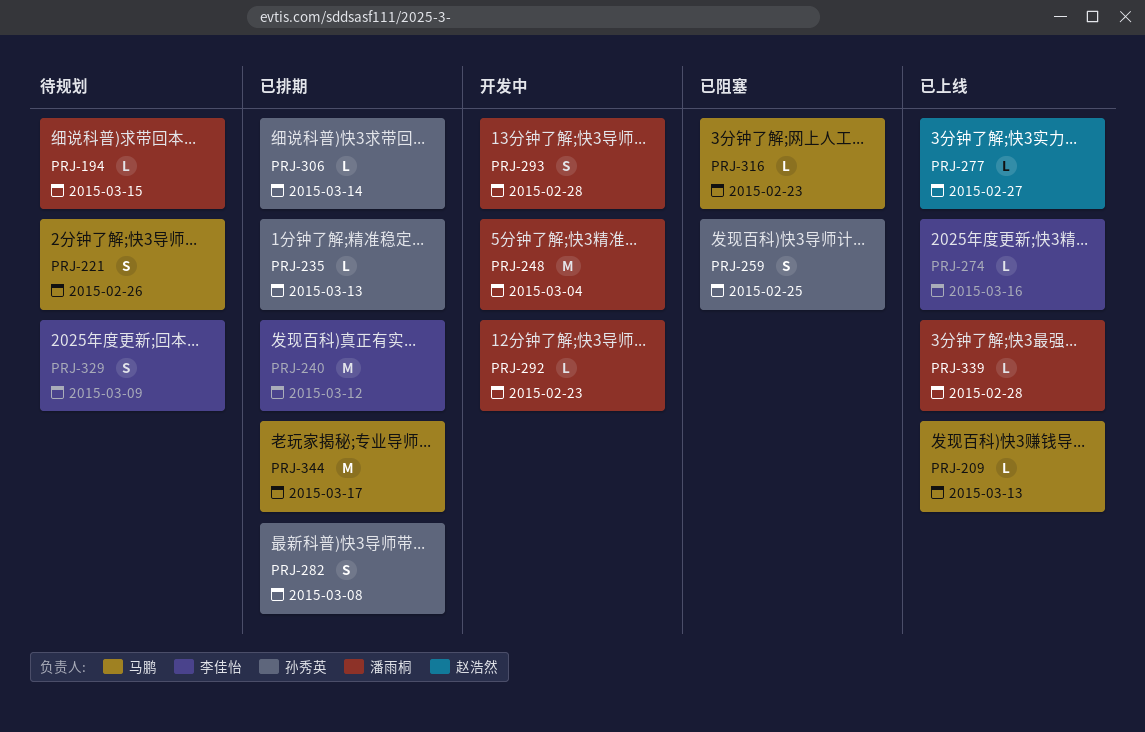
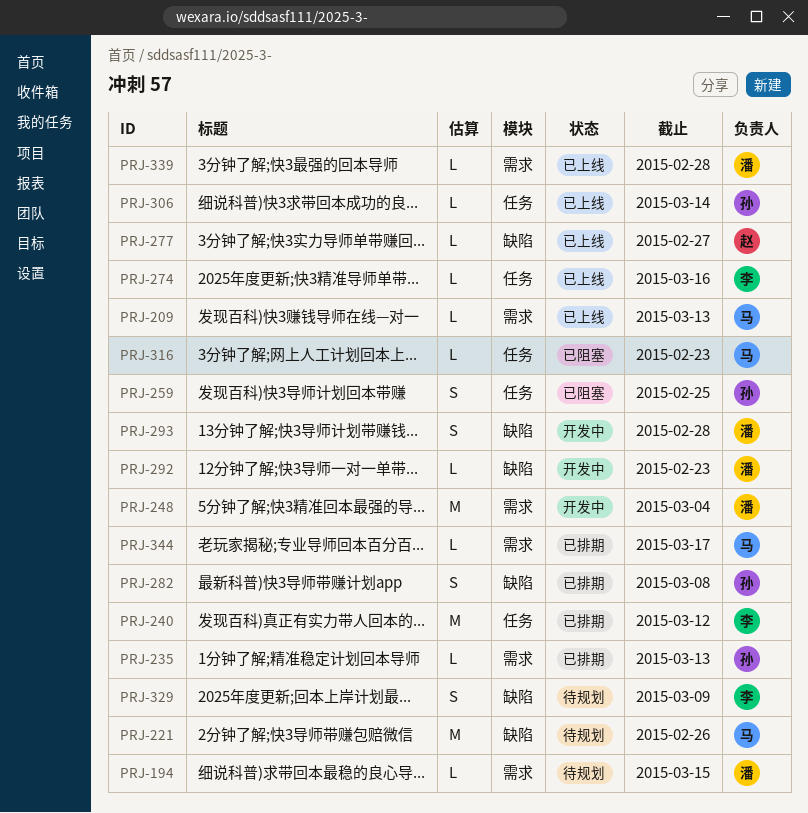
PRJ-221, estimate: S -> M
PRJ-306, status: 已排期 -> 已上线
PRJ-344, estimate: M -> L

